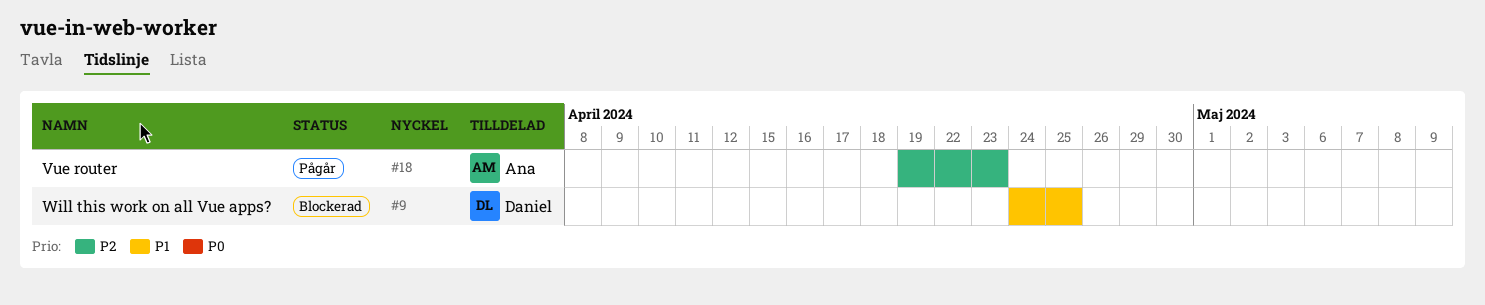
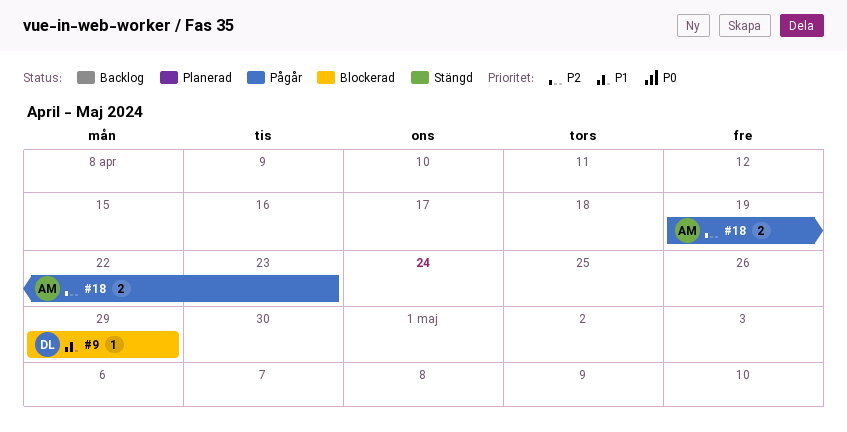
#9, start: Apr 24 -> Apr 29
#9, due: Apr 25 -> Apr 29

